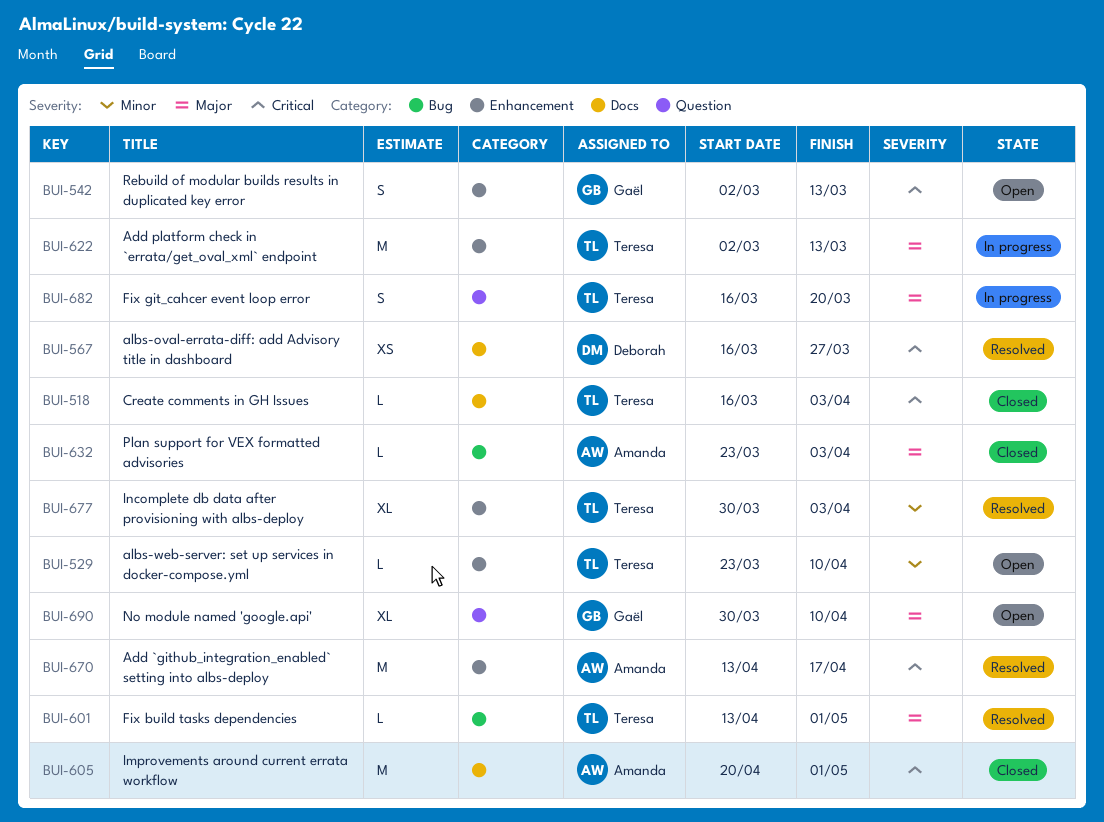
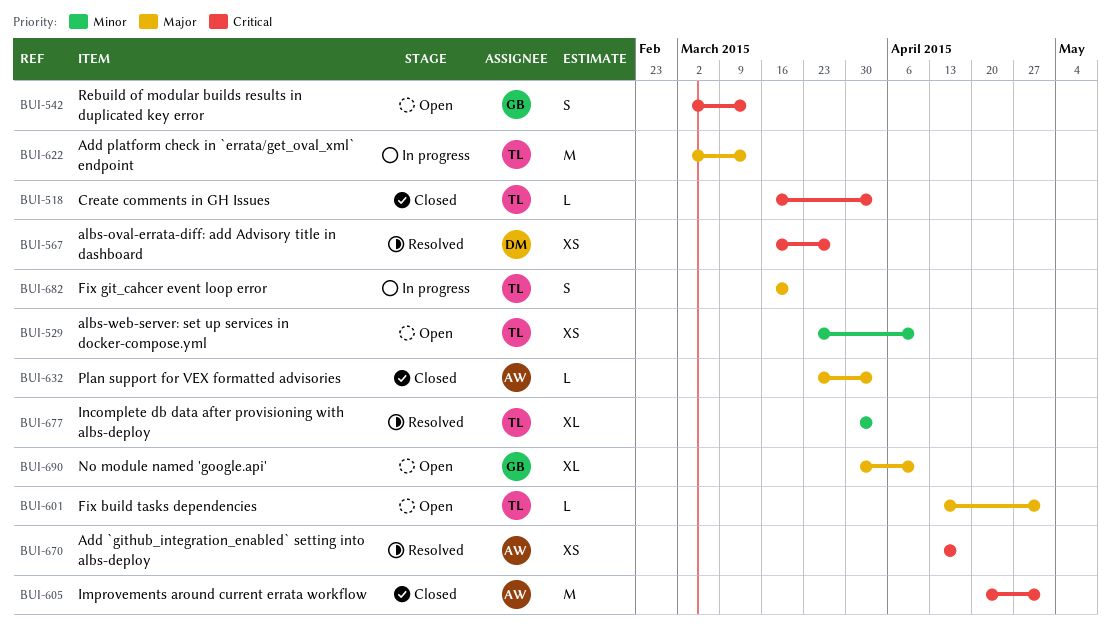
BUI-529, estimate: L -> XS
BUI-601, status: Resolved -> Open
BUI-670, estimate: M -> XS

